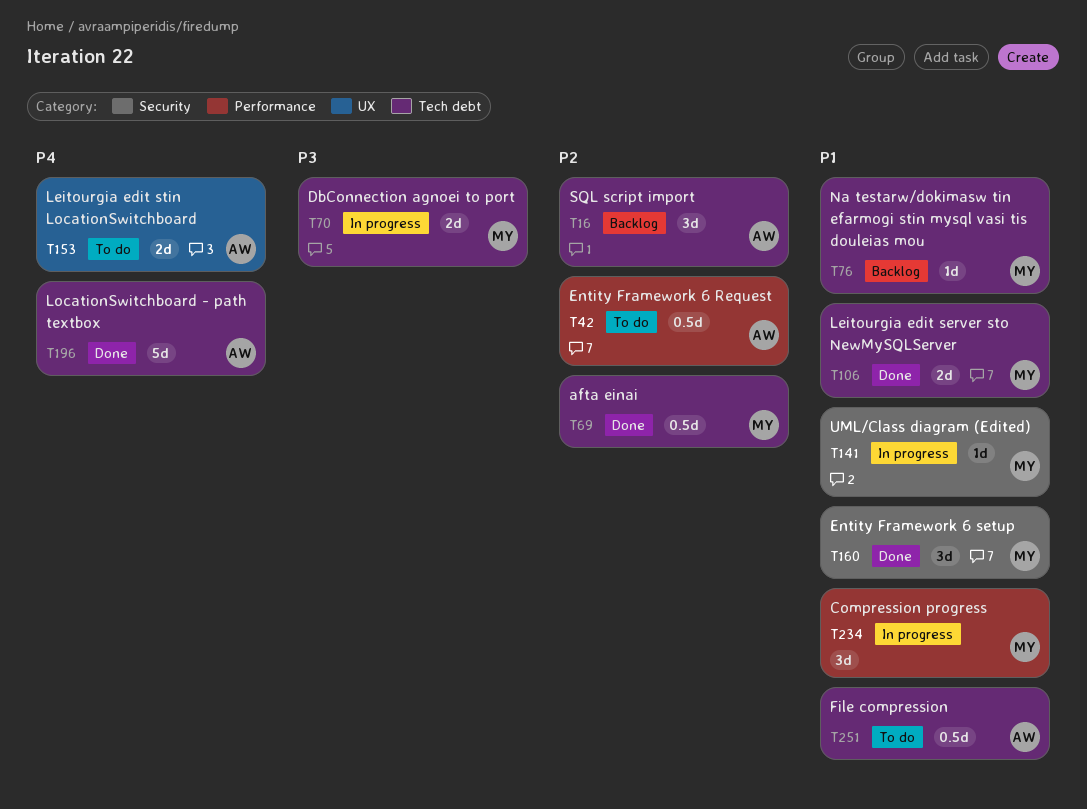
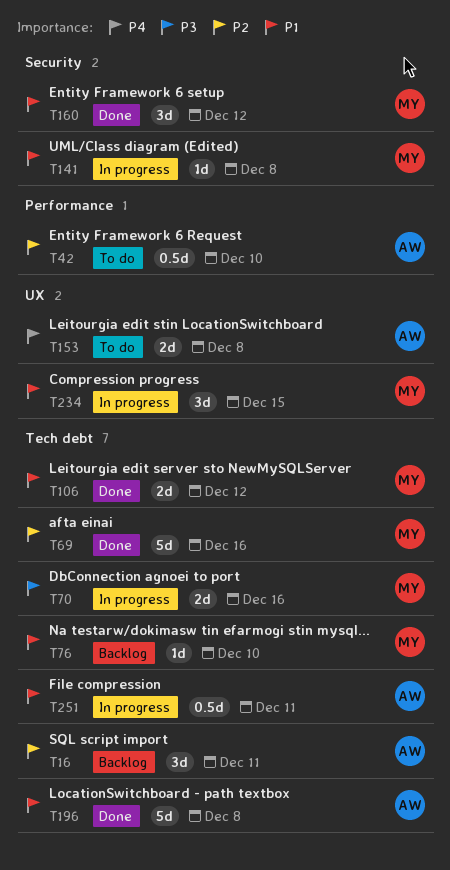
T69, estimate: 0.5d -> 5d
T196, priority: P4 -> P1
T234, label: Performance -> UX
T251, status: To do -> In progress

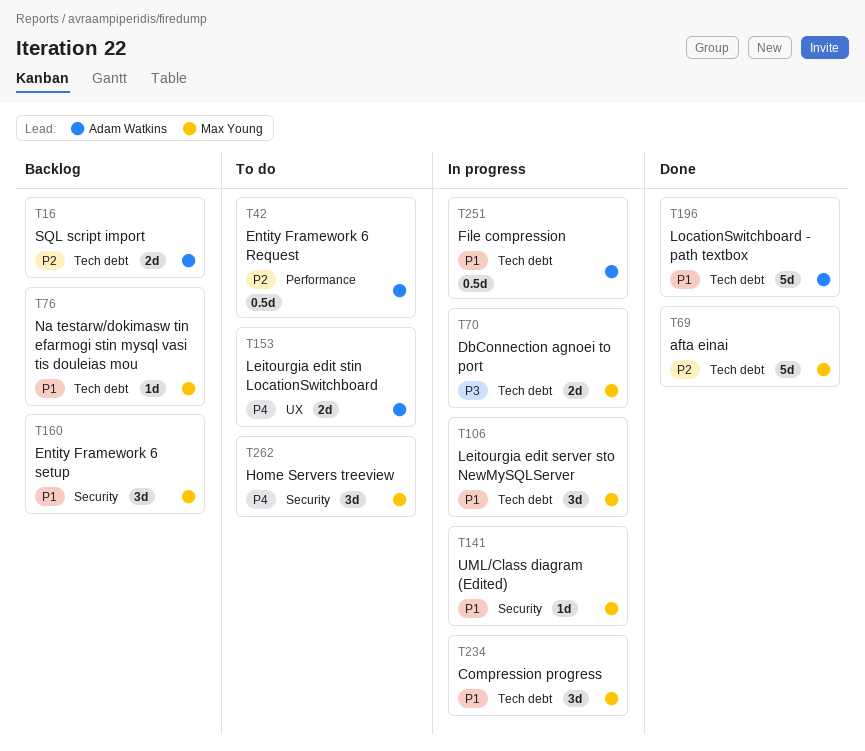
T16, estimate: 3d -> 2d
T106, status: Done -> In progress
T106, estimate: 2d -> 3d
T160, status: Done -> Backlog
T234, label: UX -> Tech debt
T262: none -> present

